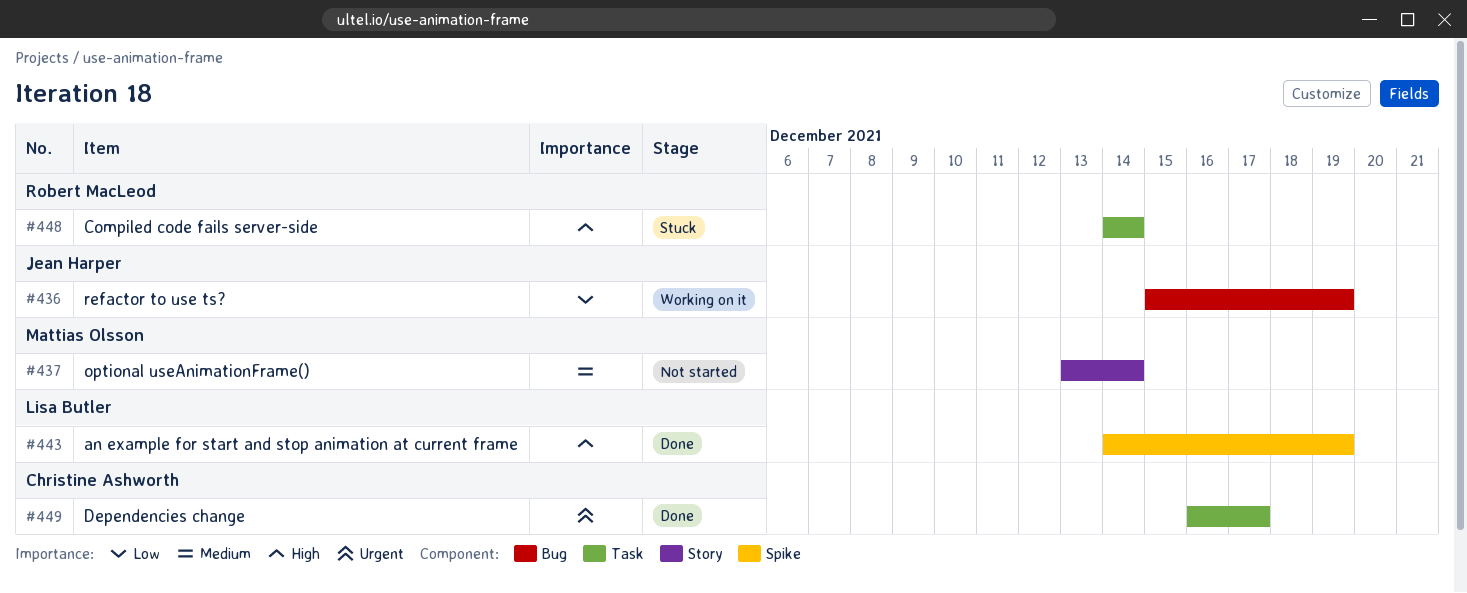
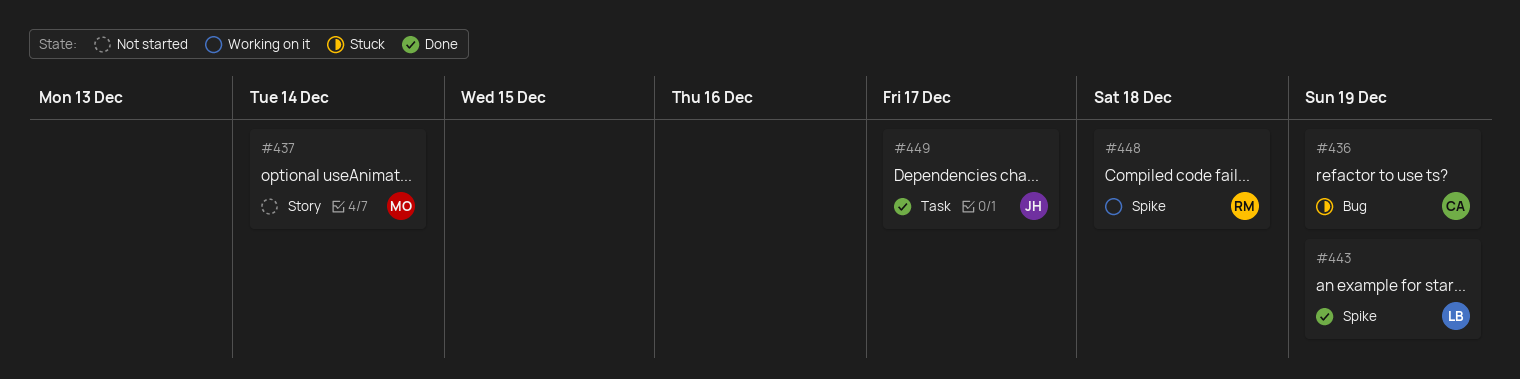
#436, status: Working on it -> Stuck
#436, owner: Jean Harper -> Christine Ashworth
#448, status: Stuck -> Working on it
#448, label: Task -> Spike
#448, due: Dec 14 -> Dec 18
#449, owner: Christine Ashworth -> Jean Harper

